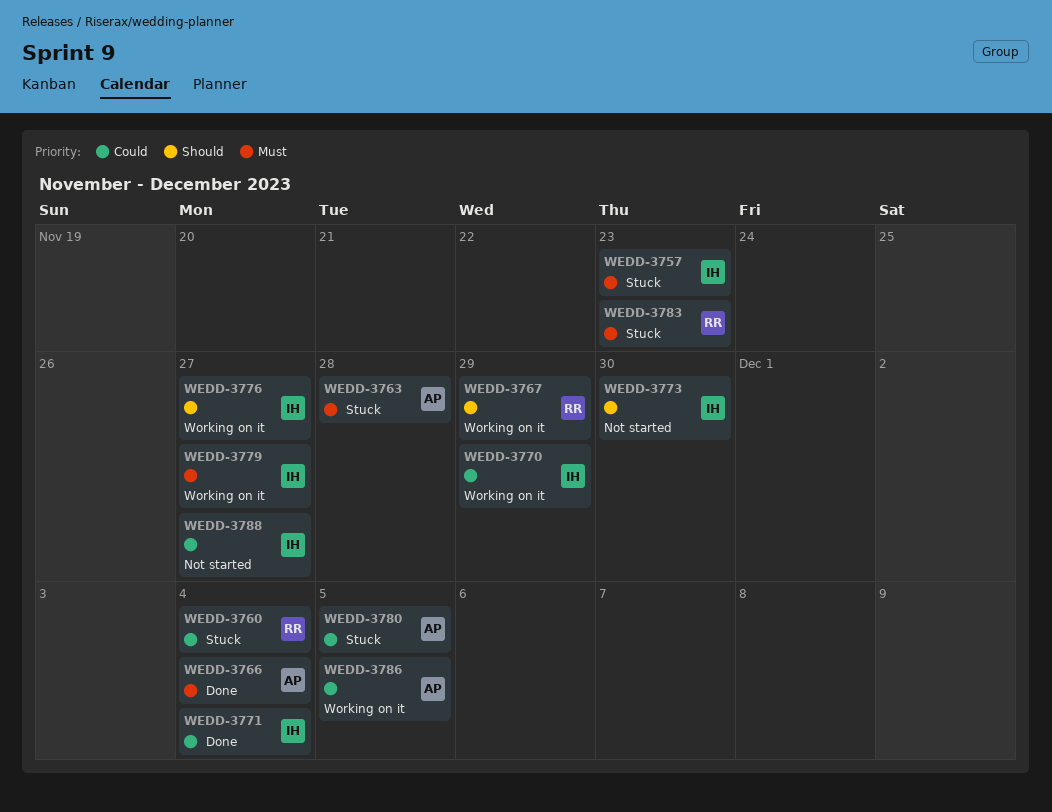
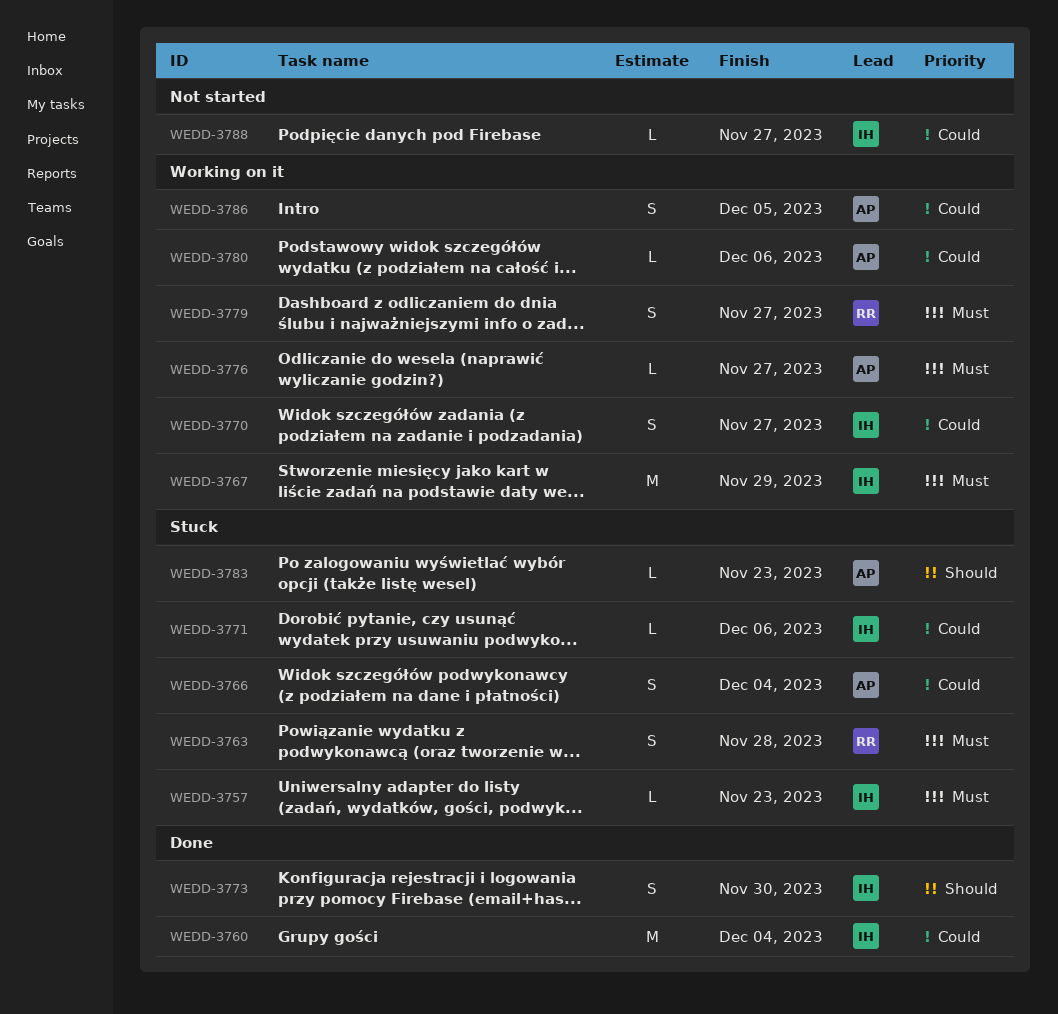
WEDD-3760, status: Stuck -> Done
WEDD-3760, owner: RR -> IH
WEDD-3763, owner: AP -> RR
WEDD-3766, status: Done -> Stuck
WEDD-3766, priority: Must -> Could
WEDD-3767, owner: RR -> IH
WEDD-3767, priority: Should -> Must
WEDD-3770, due: Nov 29 -> Nov 27
WEDD-3771, status: Done -> Stuck
WEDD-3771, due: Dec 4 -> Dec 6
WEDD-3773, status: Not started -> Done
WEDD-3776, owner: IH -> AP
WEDD-3776, priority: Should -> Must
WEDD-3779, owner: IH -> RR
WEDD-3780, status: Stuck -> Working on it
WEDD-3780, due: Dec 5 -> Dec 6
WEDD-3783, owner: RR -> AP
WEDD-3783, priority: Must -> Should

